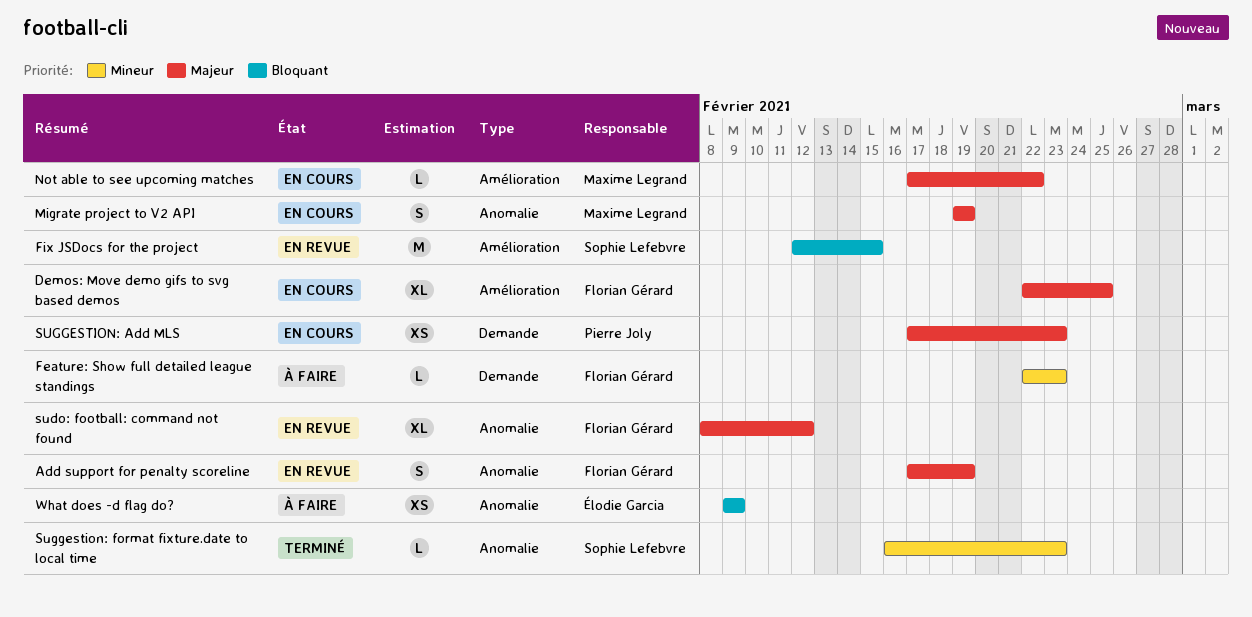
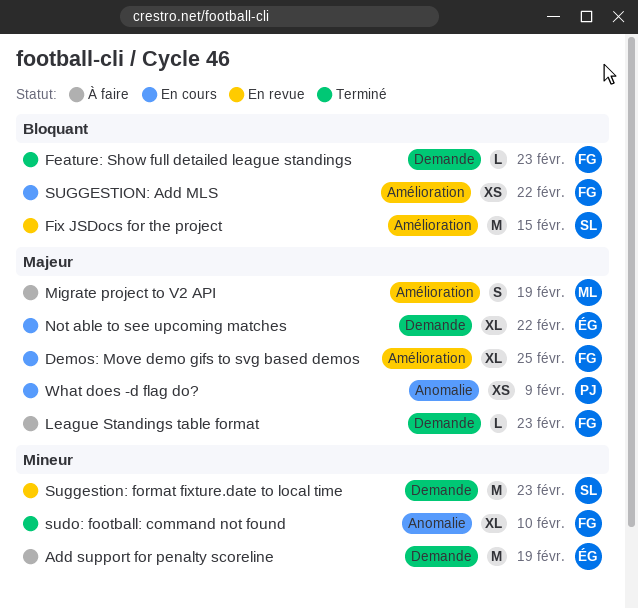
Add support for penalty scoreline, status: En revue -> À faire
Add support for penalty scoreline, owner: Florian Gérard -> Élodie Garcia
Add support for penalty scoreline, priority: Majeur -> Mineur
Add support for penalty scoreline, label: Anomalie -> Demande
Add support for penalty scoreline, estimate: S -> M
Feature: Show full detailed league standings, status: À faire -> Terminé
Feature: Show full detailed league standings, priority: Mineur -> Bloquant
League Standings table format: none -> present
Migrate project to V2 API, status: En cours -> À faire
Migrate project to V2 API, label: Anomalie -> Amélioration
Not able to see upcoming matches, owner: Maxime Legrand -> Élodie Garcia
Not able to see upcoming matches, label: Amélioration -> Demande
Not able to see upcoming matches, estimate: L -> XL
sudo: football: command not found, status: En revue -> Terminé
sudo: football: command not found, priority: Majeur -> Mineur
sudo: football: command not found, due: Feb 12 -> Feb 10
SUGGESTION: Add MLS, owner: Pierre Joly -> Florian Gérard
SUGGESTION: Add MLS, priority: Majeur -> Bloquant
SUGGESTION: Add MLS, label: Demande -> Amélioration
SUGGESTION: Add MLS, due: Feb 23 -> Feb 22
Suggestion: format fixture.date to local time, status: Terminé -> En revue
Suggestion: format fixture.date to local time, label: Anomalie -> Demande
Suggestion: format fixture.date to local time, estimate: L -> M
What does -d flag do?, status: À faire -> En cours
What does -d flag do?, owner: Élodie Garcia -> Pierre Joly
What does -d flag do?, priority: Bloquant -> Majeur

